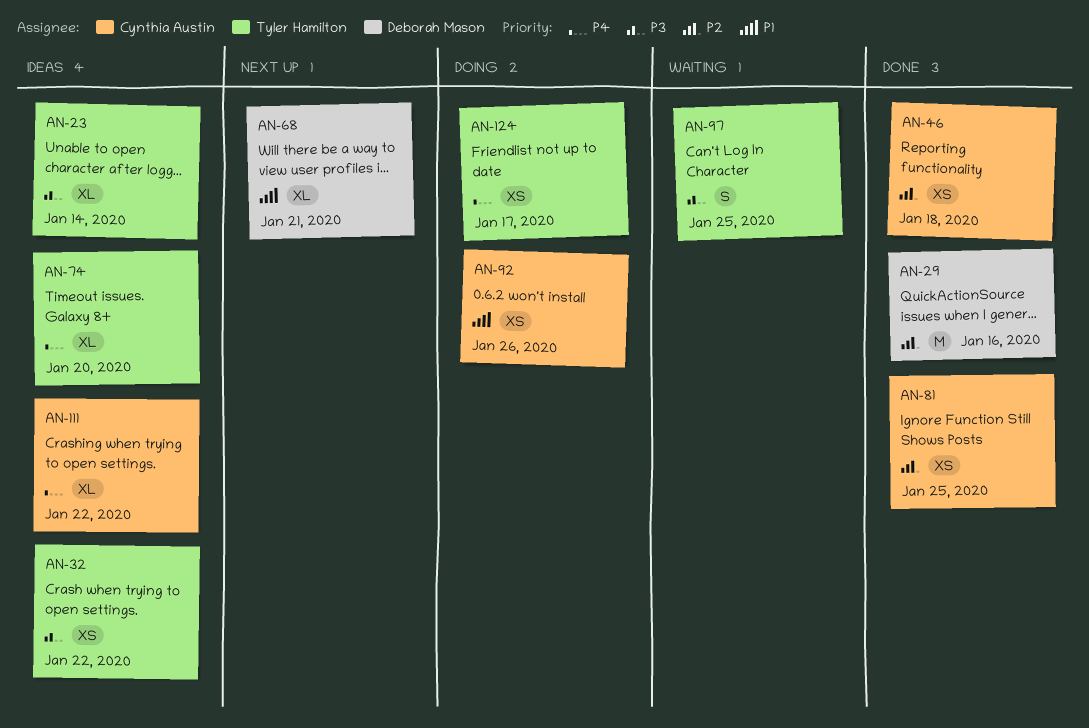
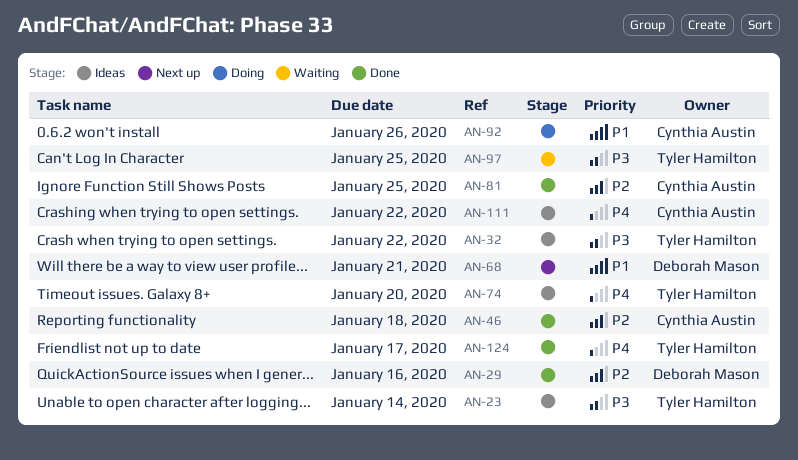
AN-124, status: Doing -> Done

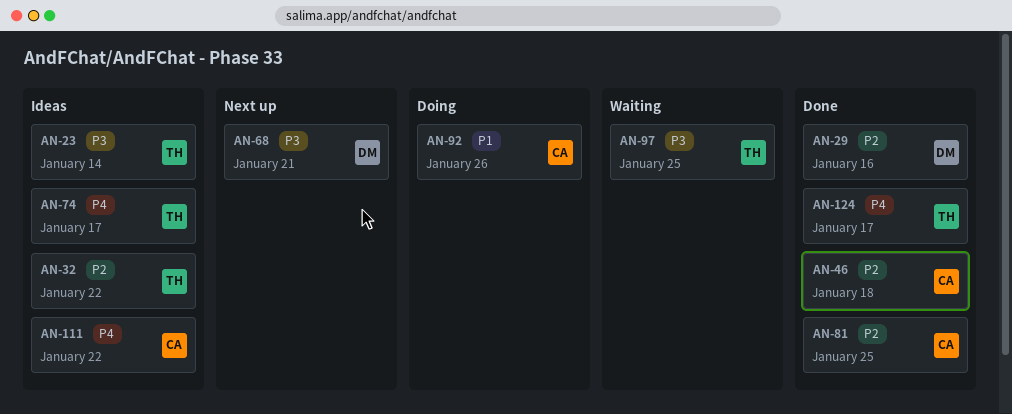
AN-32, priority: P3 -> P2
AN-68, priority: P1 -> P3
AN-74, due: Jan 20 -> Jan 17

